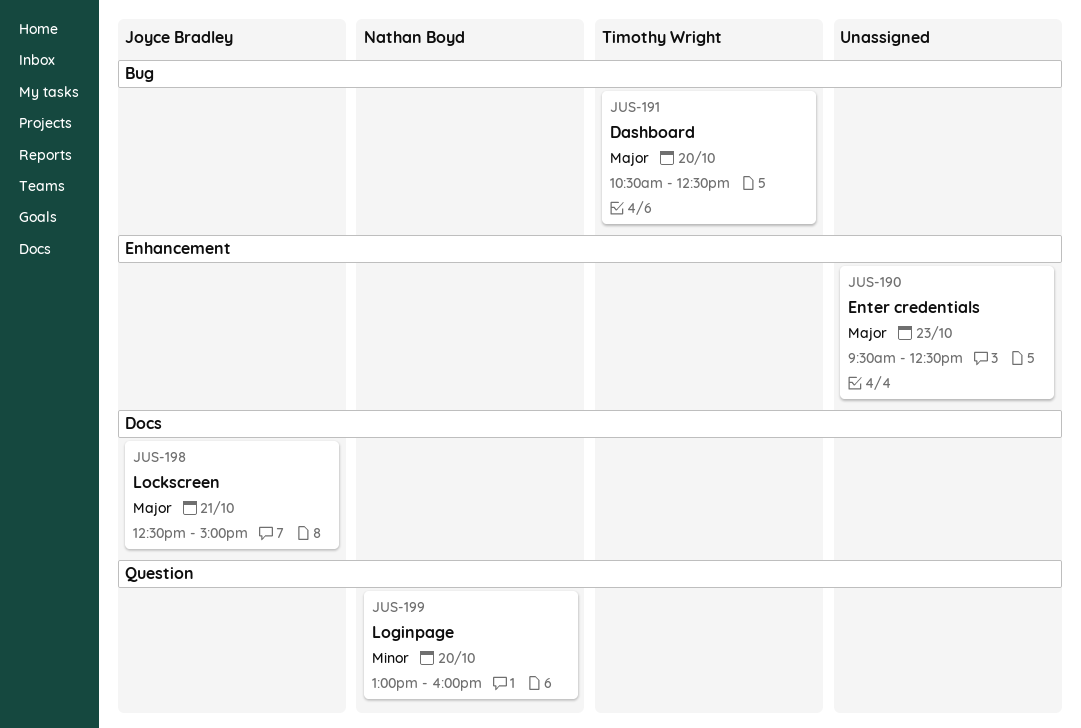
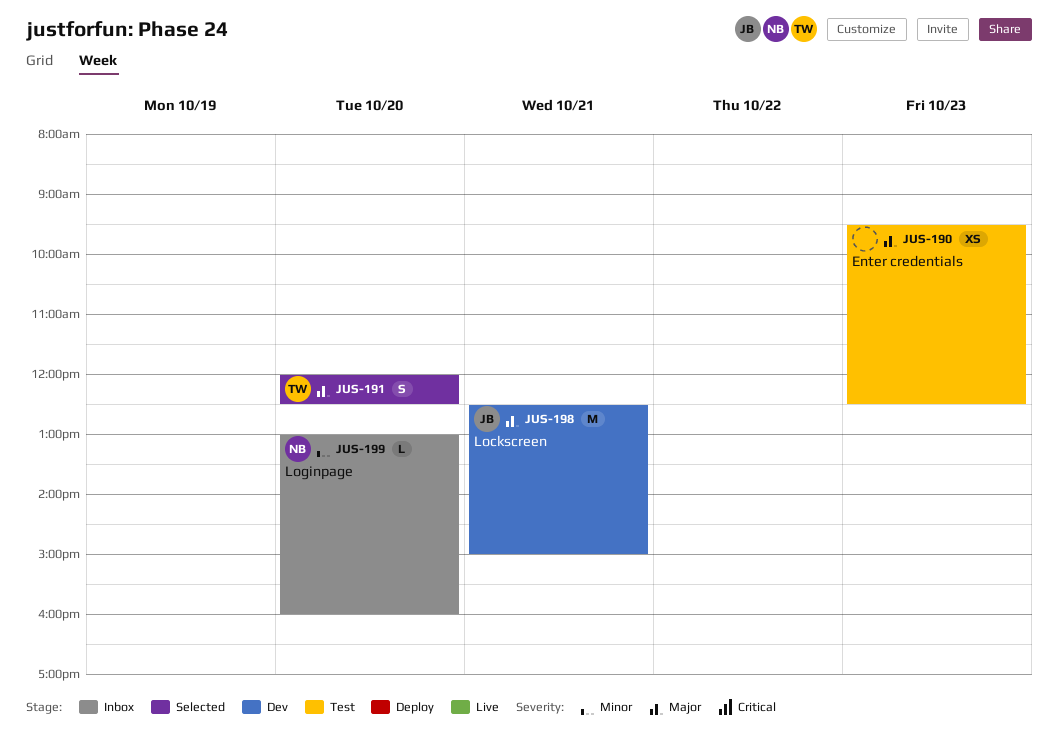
JUS-191, begins: 10:30 -> 12:00

